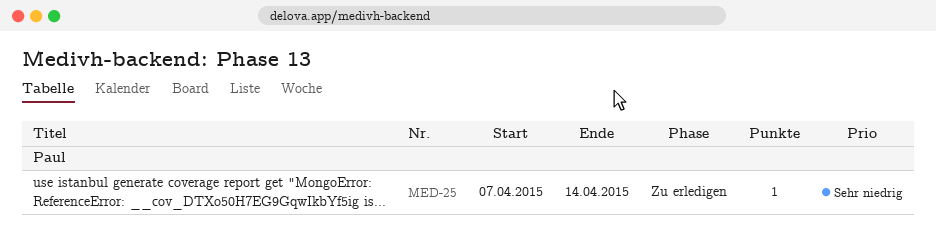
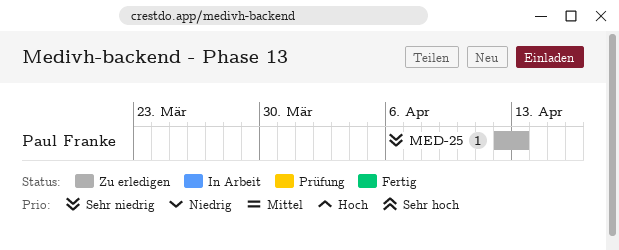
MED-25, start: Apr 7 -> Apr 12
MED-25, due: Apr 14 -> Apr 13

